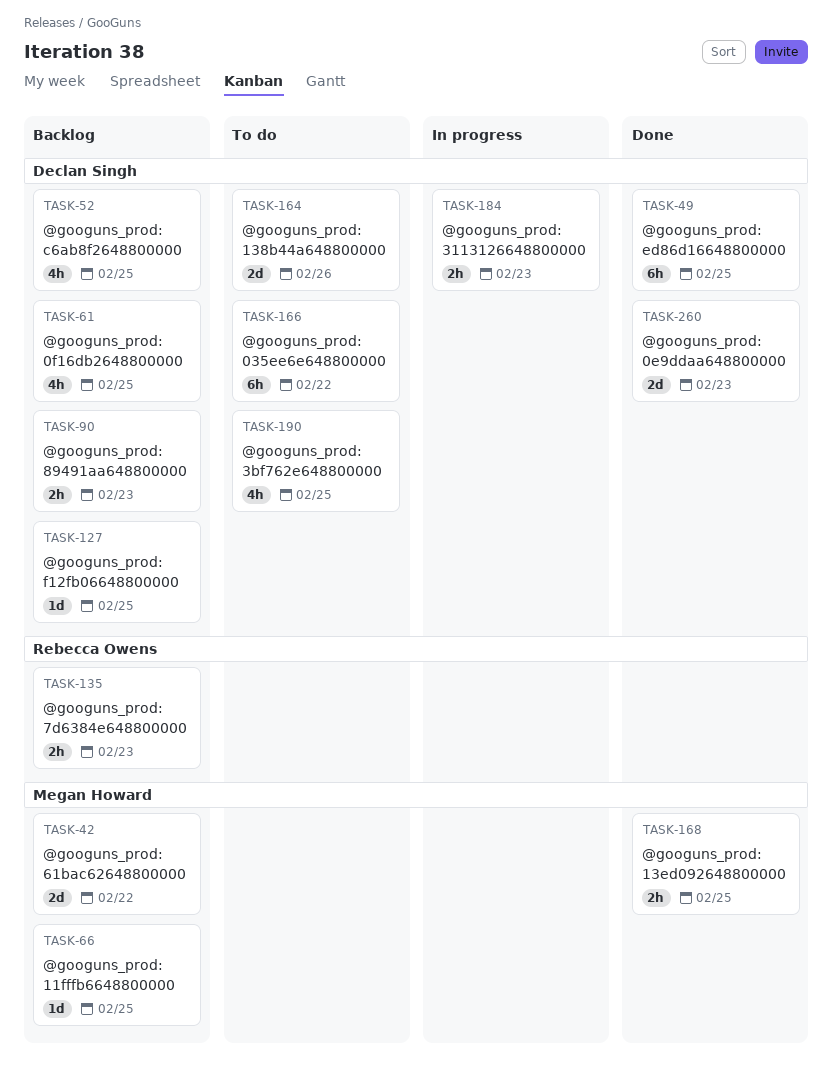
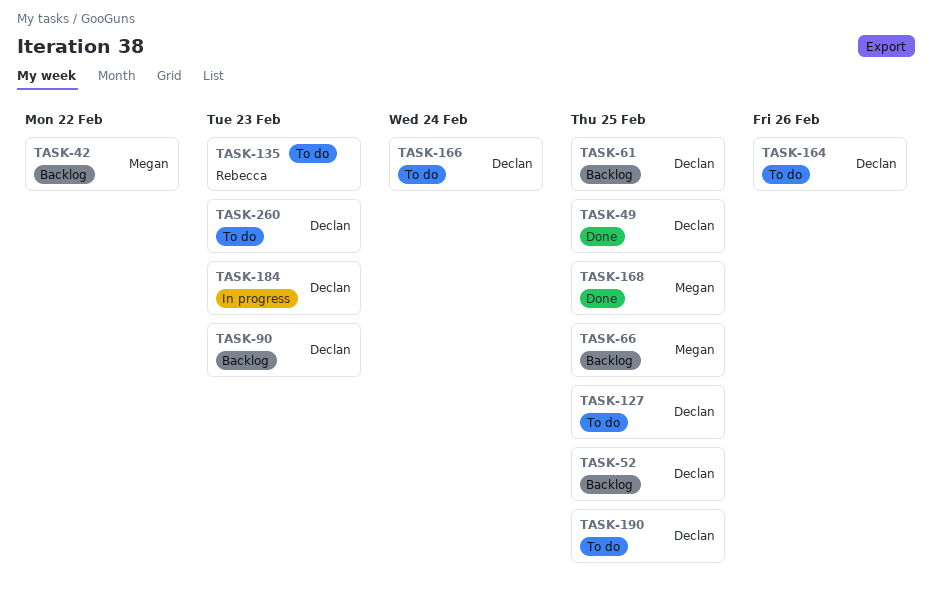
TASK-127, status: Backlog -> To do
TASK-135, status: Backlog -> To do
TASK-166, due: Feb 22 -> Feb 24
TASK-260, status: Done -> To do

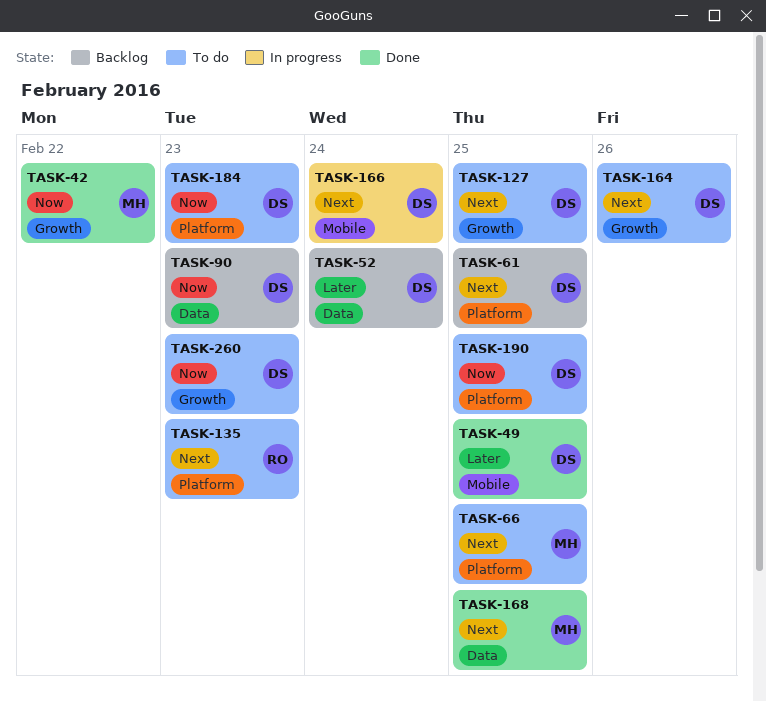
TASK-42, status: Backlog -> Done
TASK-52, due: Feb 25 -> Feb 24
TASK-66, status: Backlog -> To do
TASK-166, status: To do -> In progress
TASK-184, status: In progress -> To do

